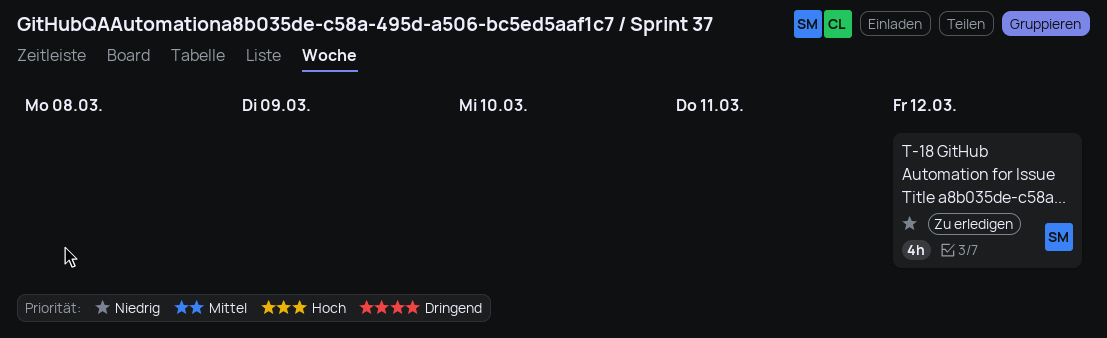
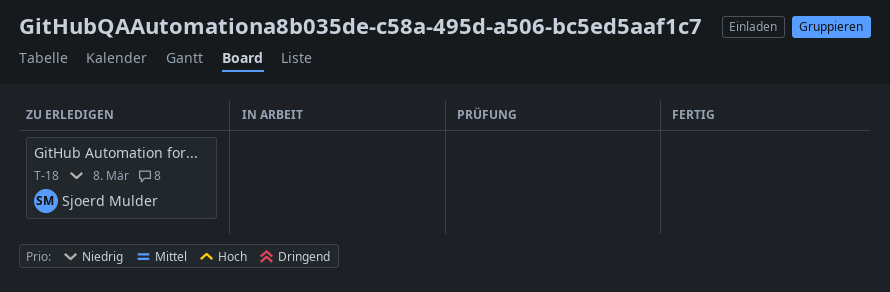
T-18, due: Mar 12 -> Mar 8

